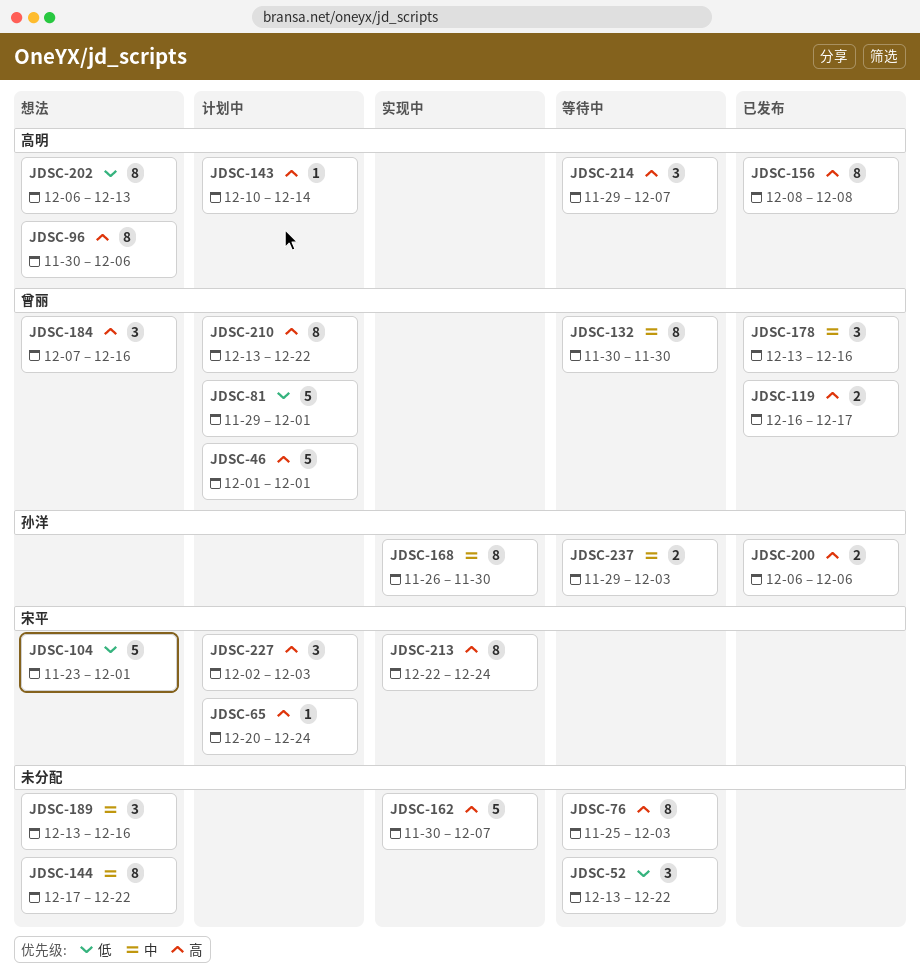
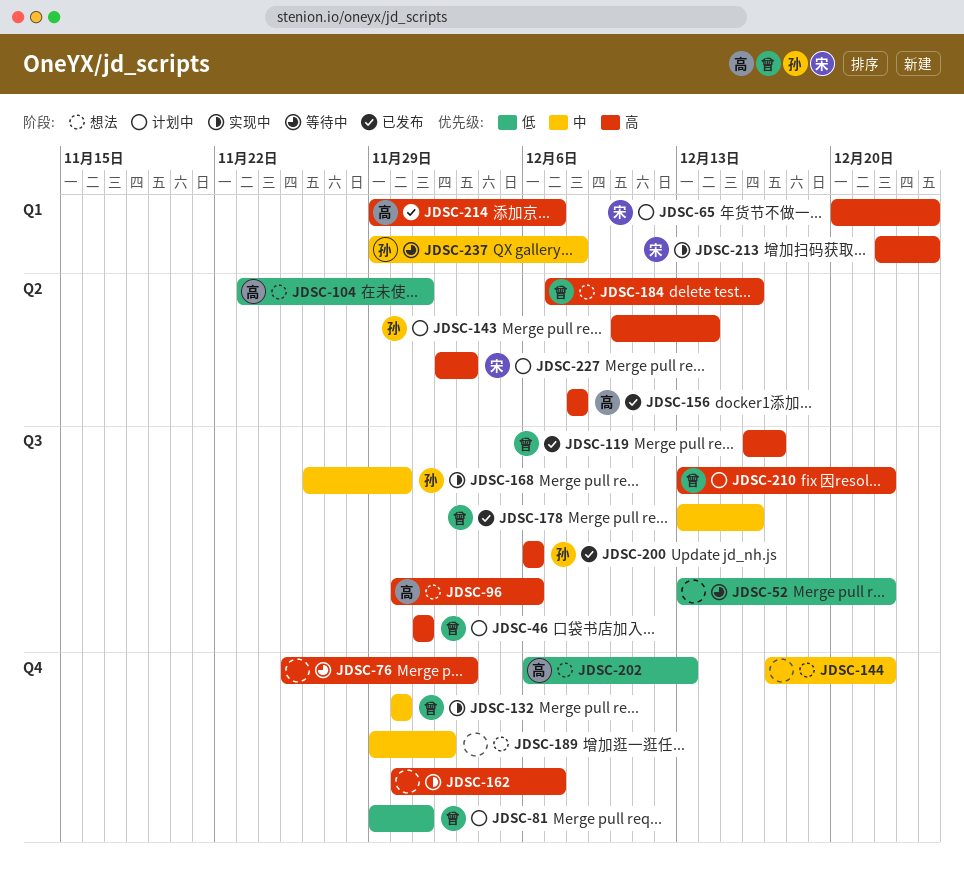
JDSC-104, owner: 宋平 -> 高明
JDSC-132, status: 等待中 -> 实现中
JDSC-143, owner: 高明 -> 孙洋
JDSC-189, start: Dec 13 -> Nov 29
JDSC-189, due: Dec 16 -> Dec 2
JDSC-214, status: 等待中 -> 已发布
JDSC-237, due: Dec 3 -> Dec 8

